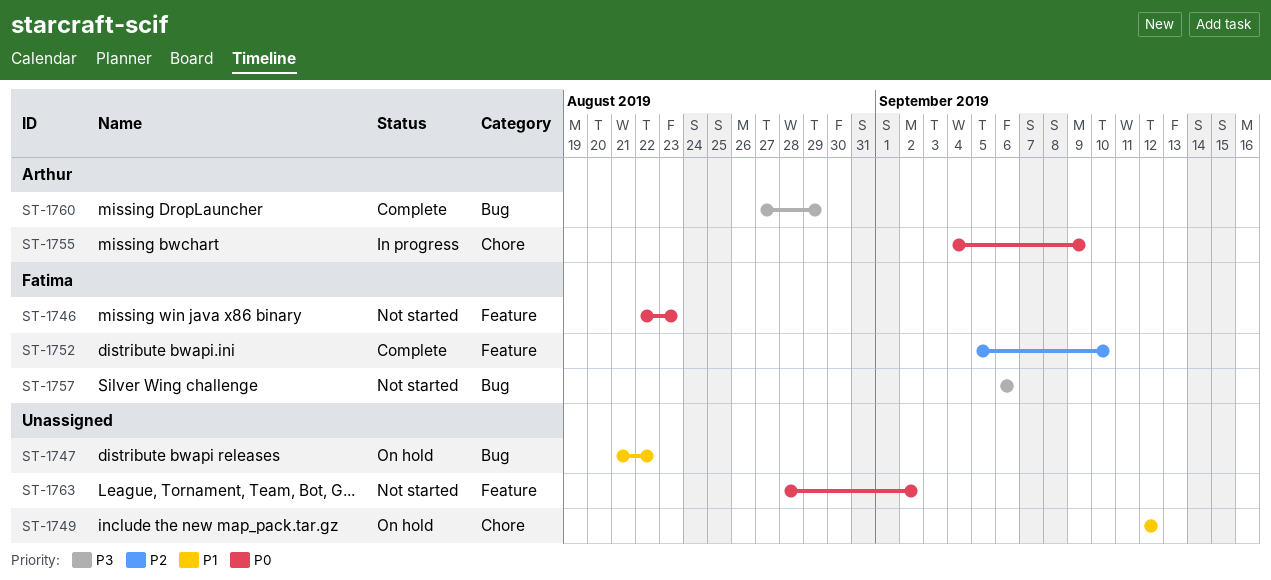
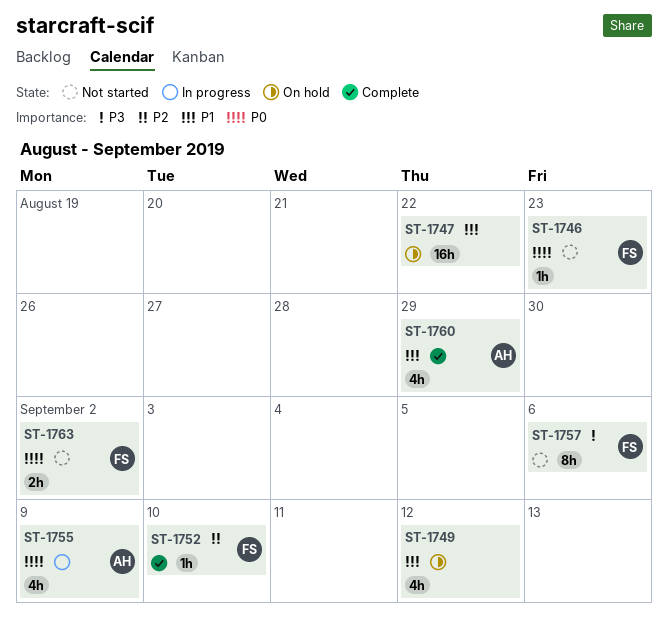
ST-1760, priority: P3 -> P1
ST-1763, owner: none -> Fatima

